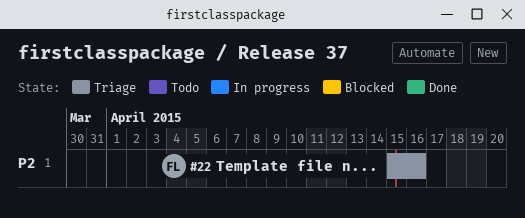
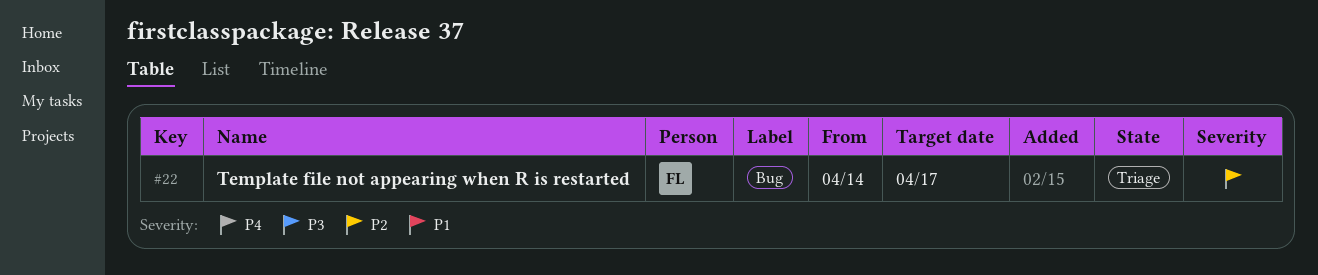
#22, start: Apr 15 -> Apr 14
#22, due: Apr 16 -> Apr 17

